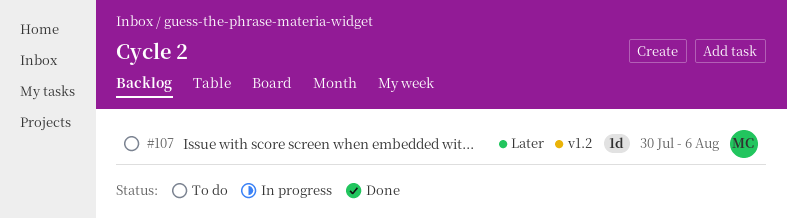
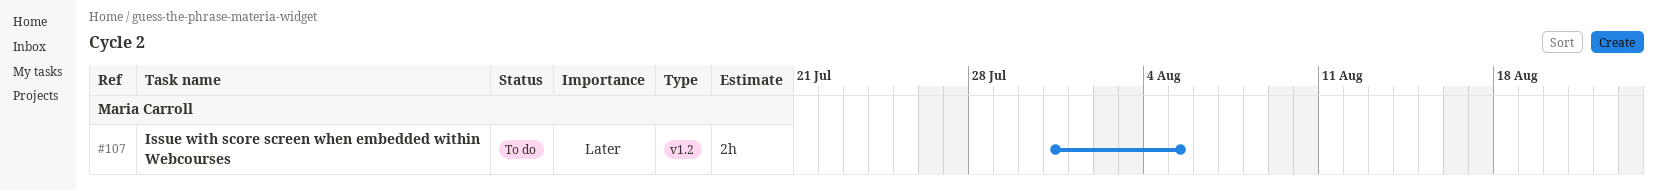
#107, estimate: 1d -> 2h
#107, start: Jul 30 -> Jul 31
#107, due: Aug 6 -> Aug 5

